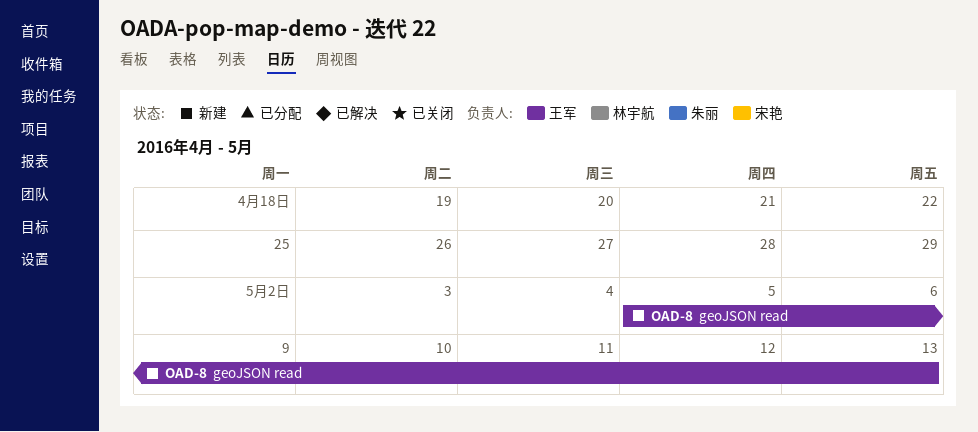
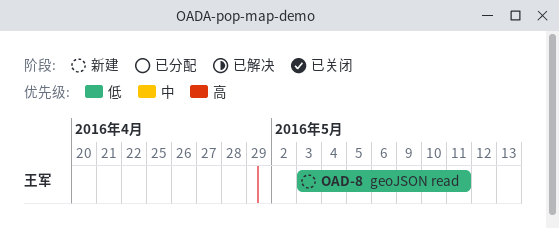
OAD-8, start: May 5 -> May 3
OAD-8, due: May 13 -> May 11

